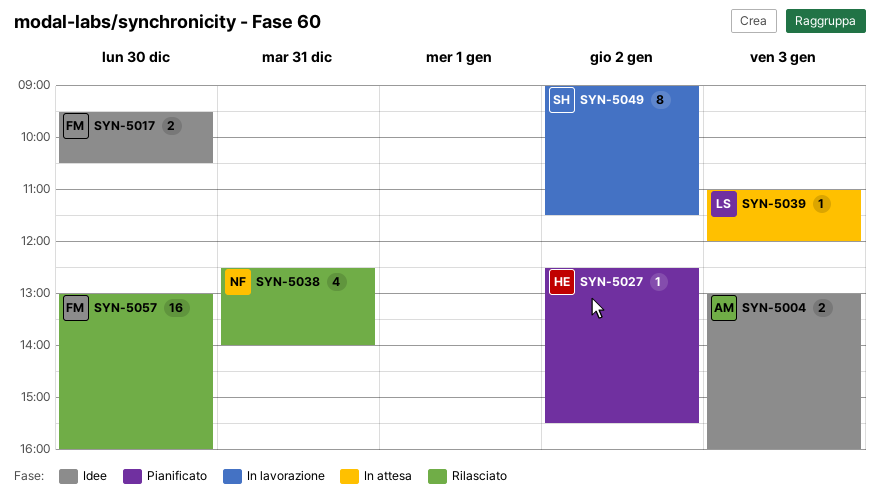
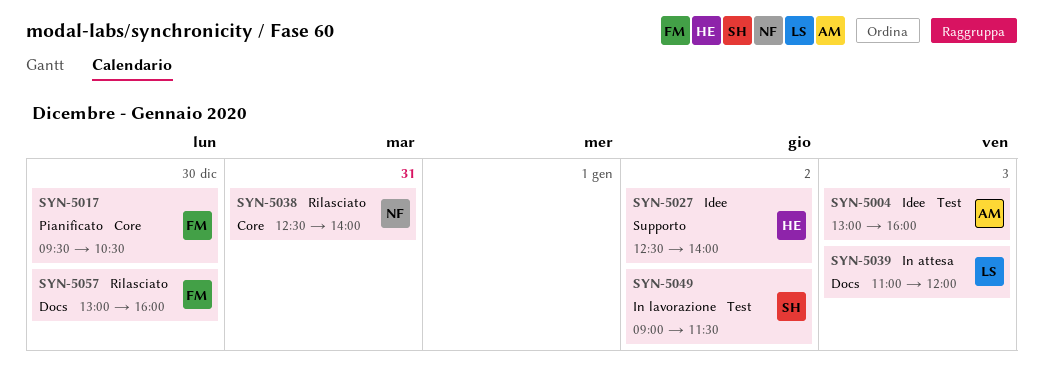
SYN-5017, status: Idee -> Pianificato
SYN-5027, status: Pianificato -> Idee
SYN-5027, ends: 15:30 -> 14:00

